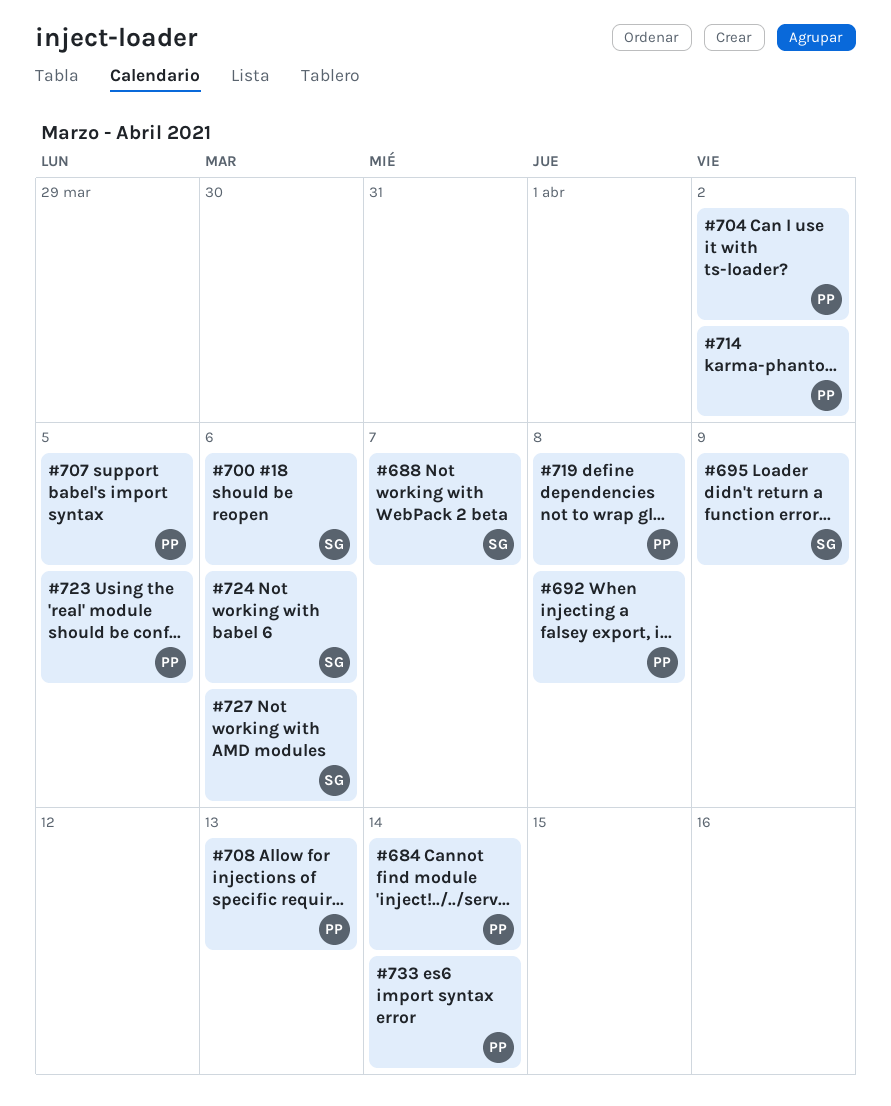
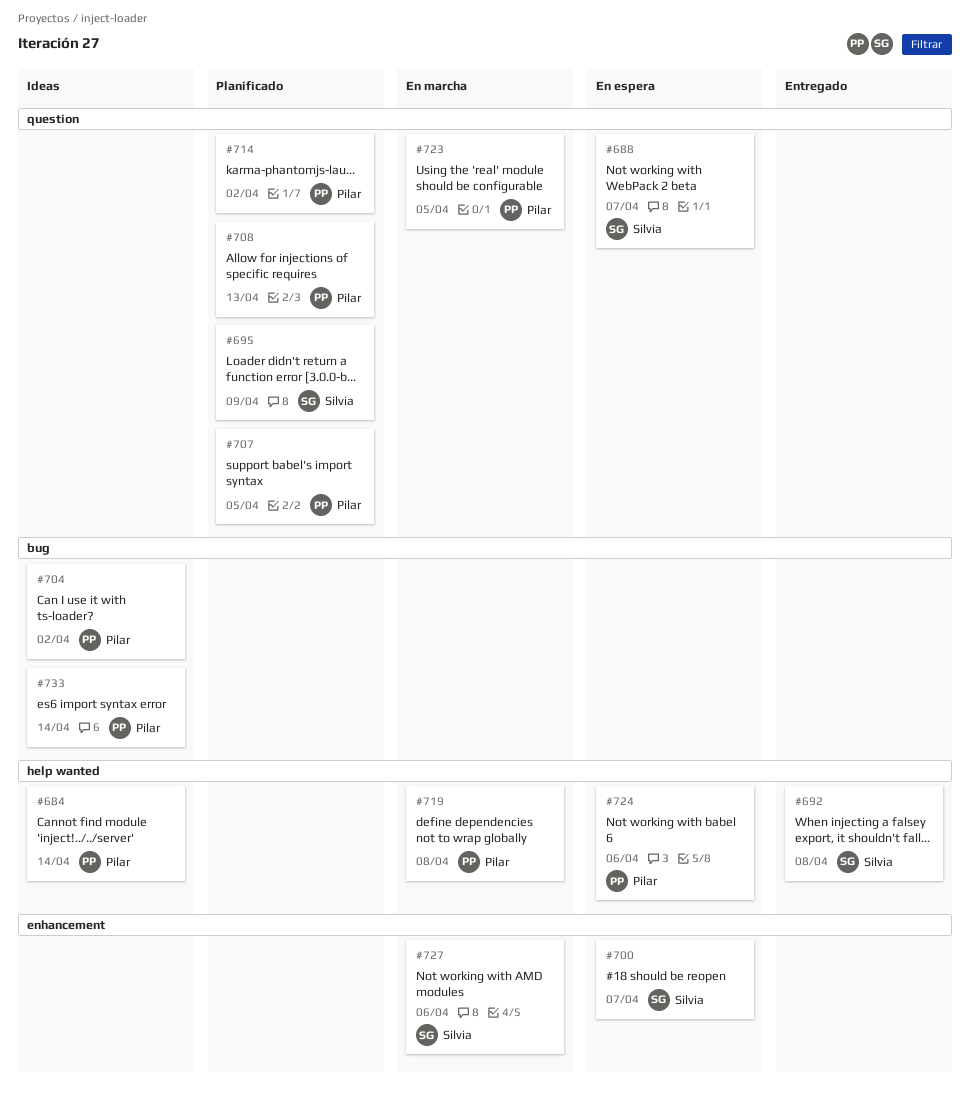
#692, owner: Pilar -> Silvia
#700, due: Apr 6 -> Apr 7
#724, owner: Silvia -> Pilar

